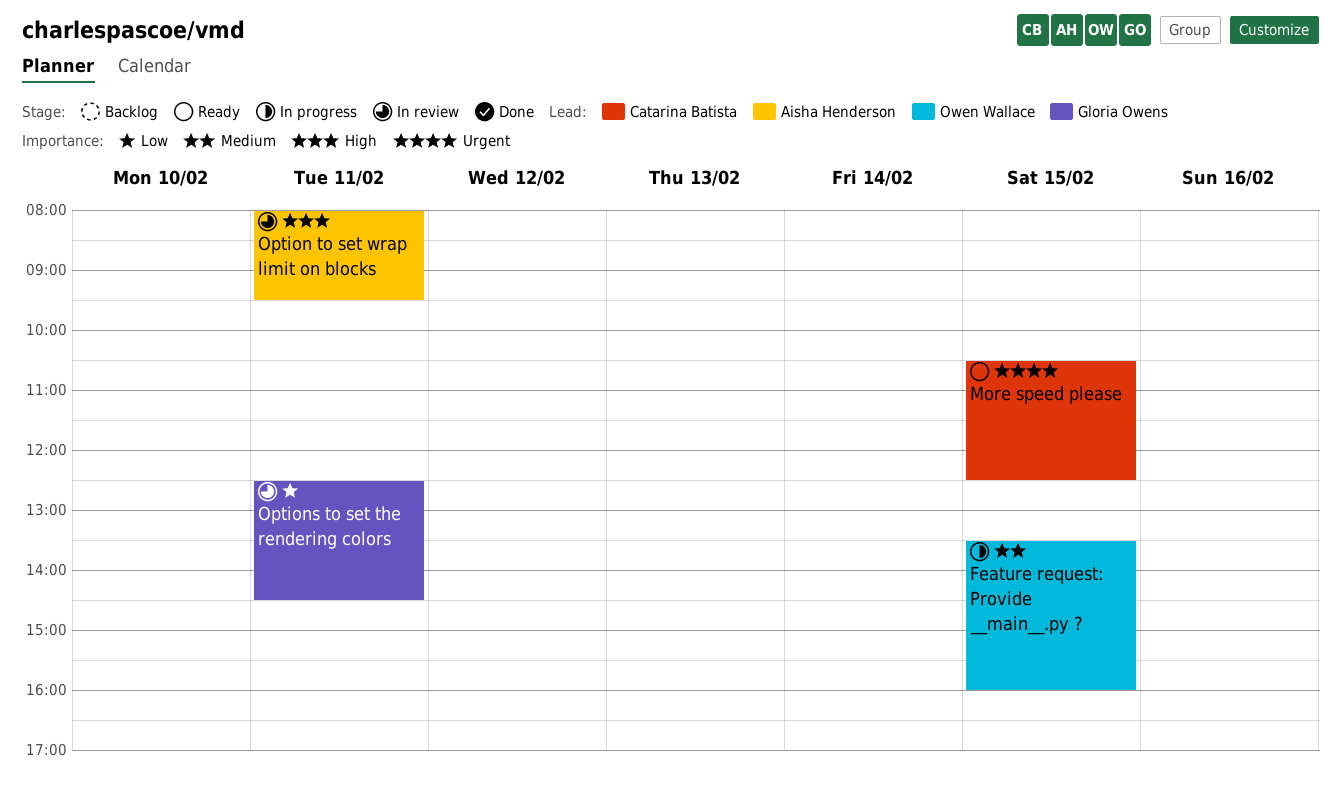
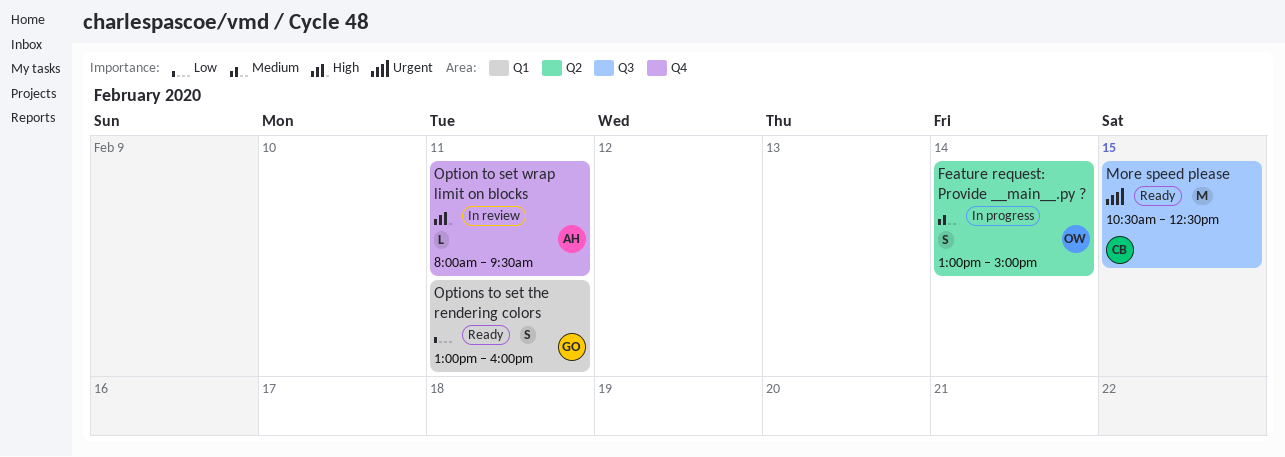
Feature request: Provide __main__.py ?, day: Feb 15 -> Feb 14
Feature request: Provide __main__.py ?, begins: 13:30 -> 13:00
Feature request: Provide __main__.py ?, ends: 16:00 -> 15:00
Options to set the rendering colors, status: In review -> Ready
Options to set the rendering colors, begins: 12:30 -> 13:00
Options to set the rendering colors, ends: 14:30 -> 16:00

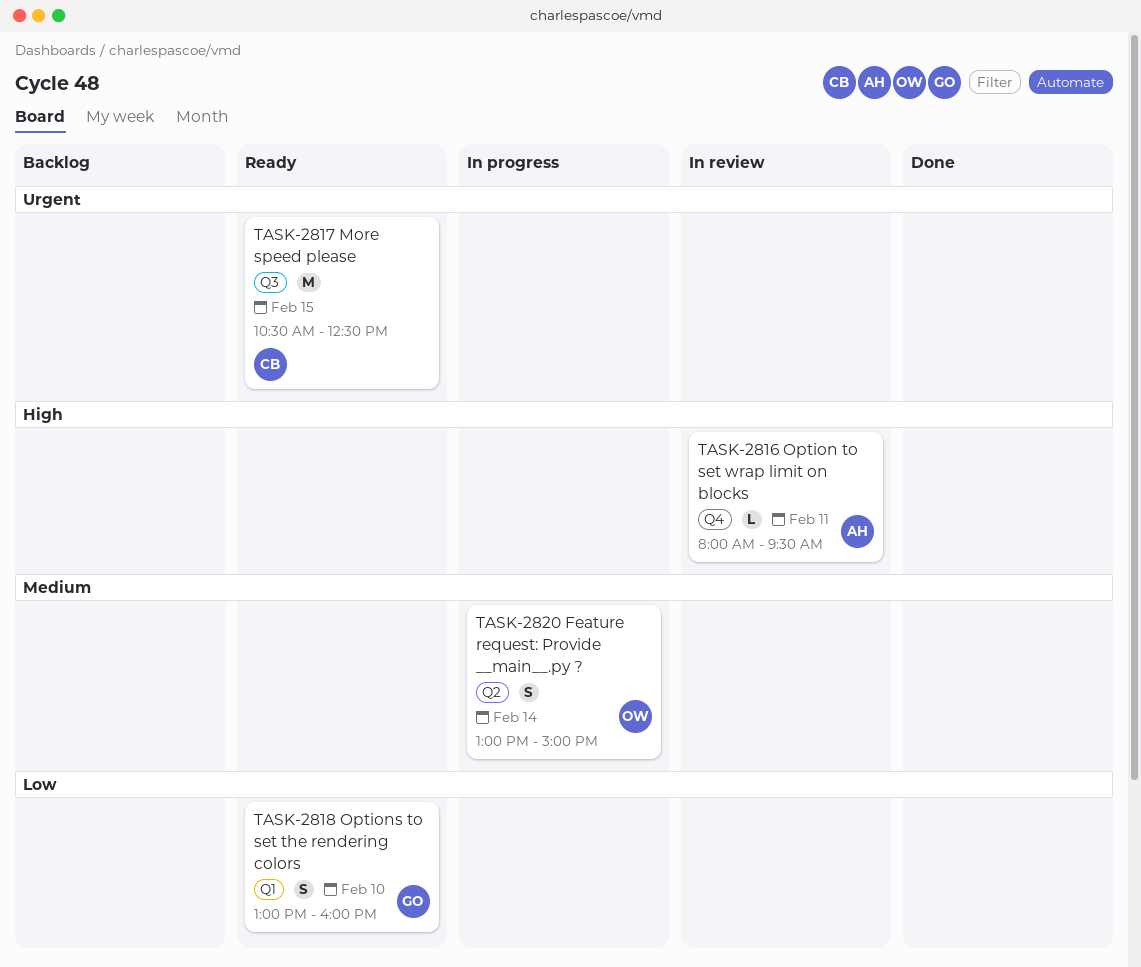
Options to set the rendering colors, day: Feb 11 -> Feb 10

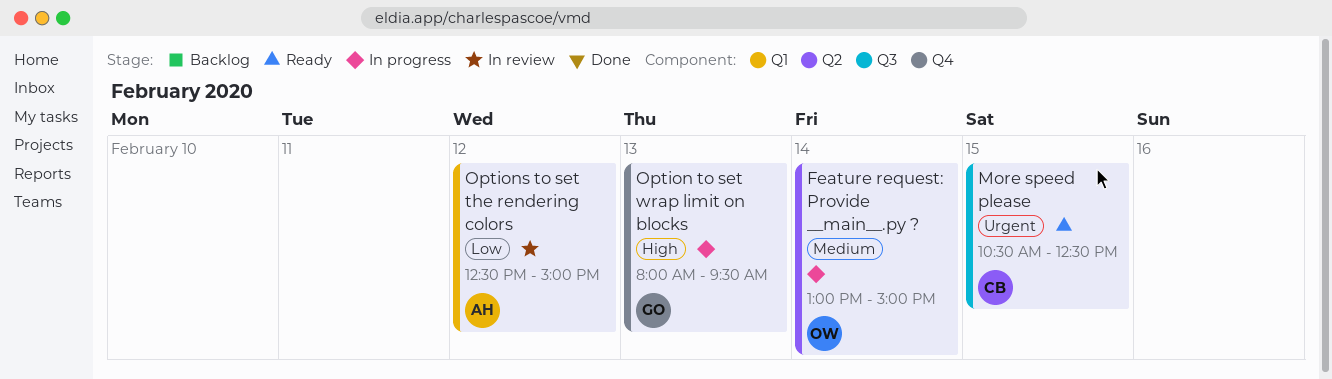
Option to set wrap limit on blocks, status: In review -> In progress
Option to set wrap limit on blocks, owner: AH -> GO
Option to set wrap limit on blocks, day: Feb 11 -> Feb 13
Options to set the rendering colors, status: Ready -> In review
Options to set the rendering colors, owner: GO -> AH
Options to set the rendering colors, day: Feb 10 -> Feb 12
Options to set the rendering colors, begins: 13:00 -> 12:30
Options to set the rendering colors, ends: 16:00 -> 15:00

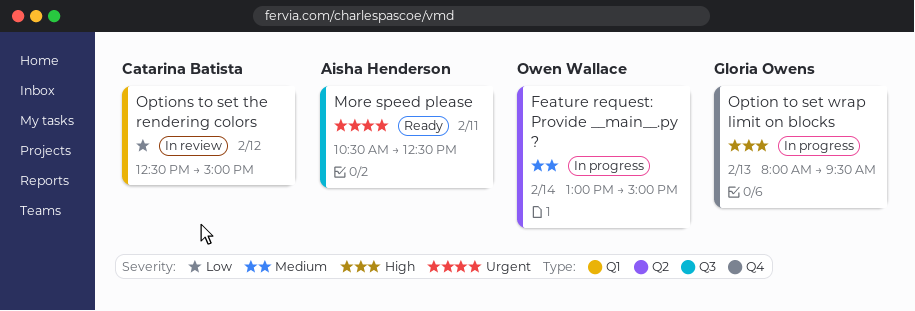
More speed please, owner: Catarina Batista -> Aisha Henderson
More speed please, day: Feb 15 -> Feb 11
Options to set the rendering colors, owner: Aisha Henderson -> Catarina Batista

